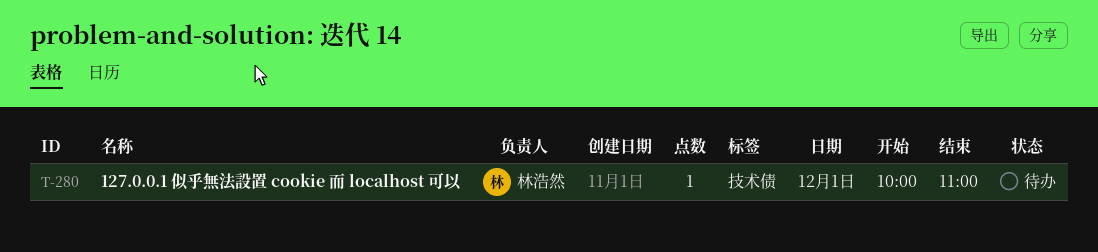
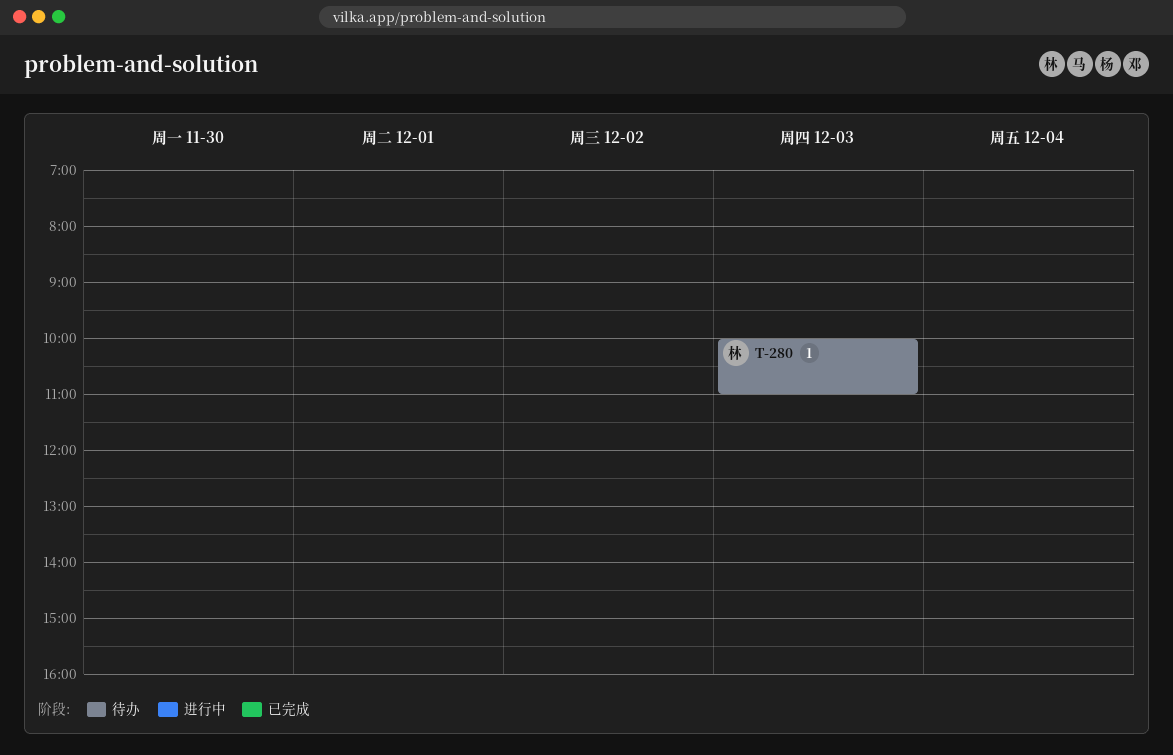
T-280, day: Dec 1 -> Dec 3

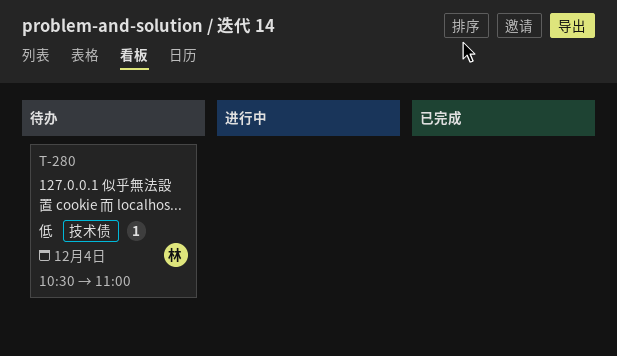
T-280, day: Dec 3 -> Dec 4
T-280, begins: 10:00 -> 10:30

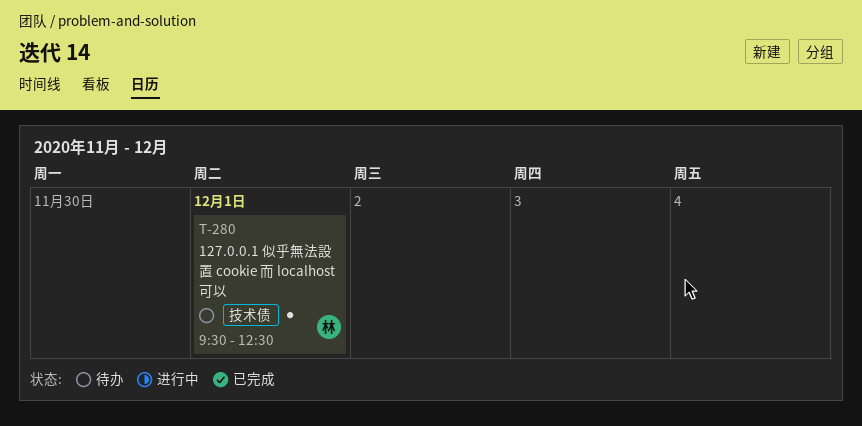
T-280, day: Dec 4 -> Dec 1
T-280, begins: 10:30 -> 09:30
T-280, ends: 11:00 -> 12:30

